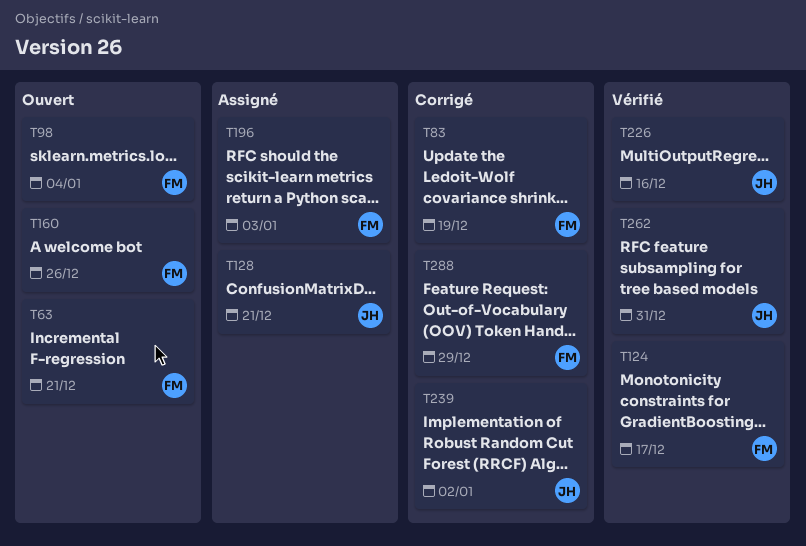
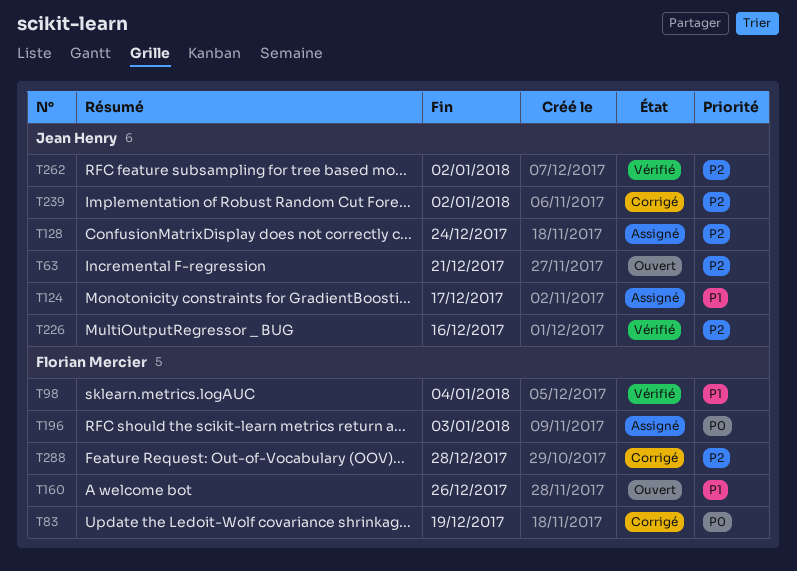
T63, owner: Florian Mercier -> Jean Henry
T98, status: Ouvert -> Vérifié
T124, status: Vérifié -> Assigné
T124, owner: Florian Mercier -> Jean Henry
T128, due: Dec 21 -> Dec 24
T262, due: Dec 31 -> Jan 2
T288, due: Dec 29 -> Dec 28

